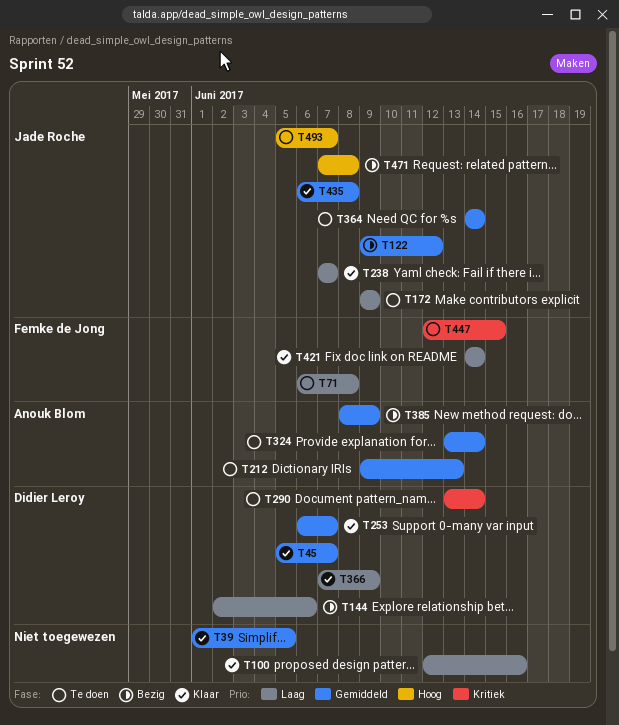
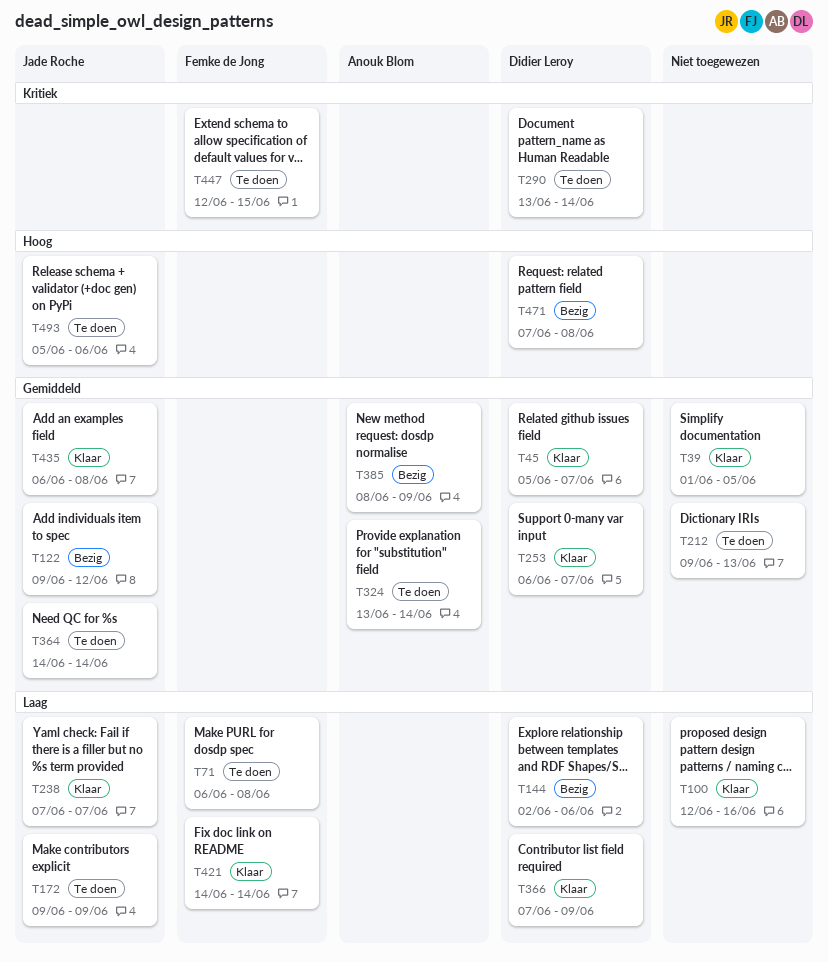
T212, owner: Anouk Blom -> none
T471, owner: Jade Roche -> Didier Leroy
T493, due: Jun 7 -> Jun 6

